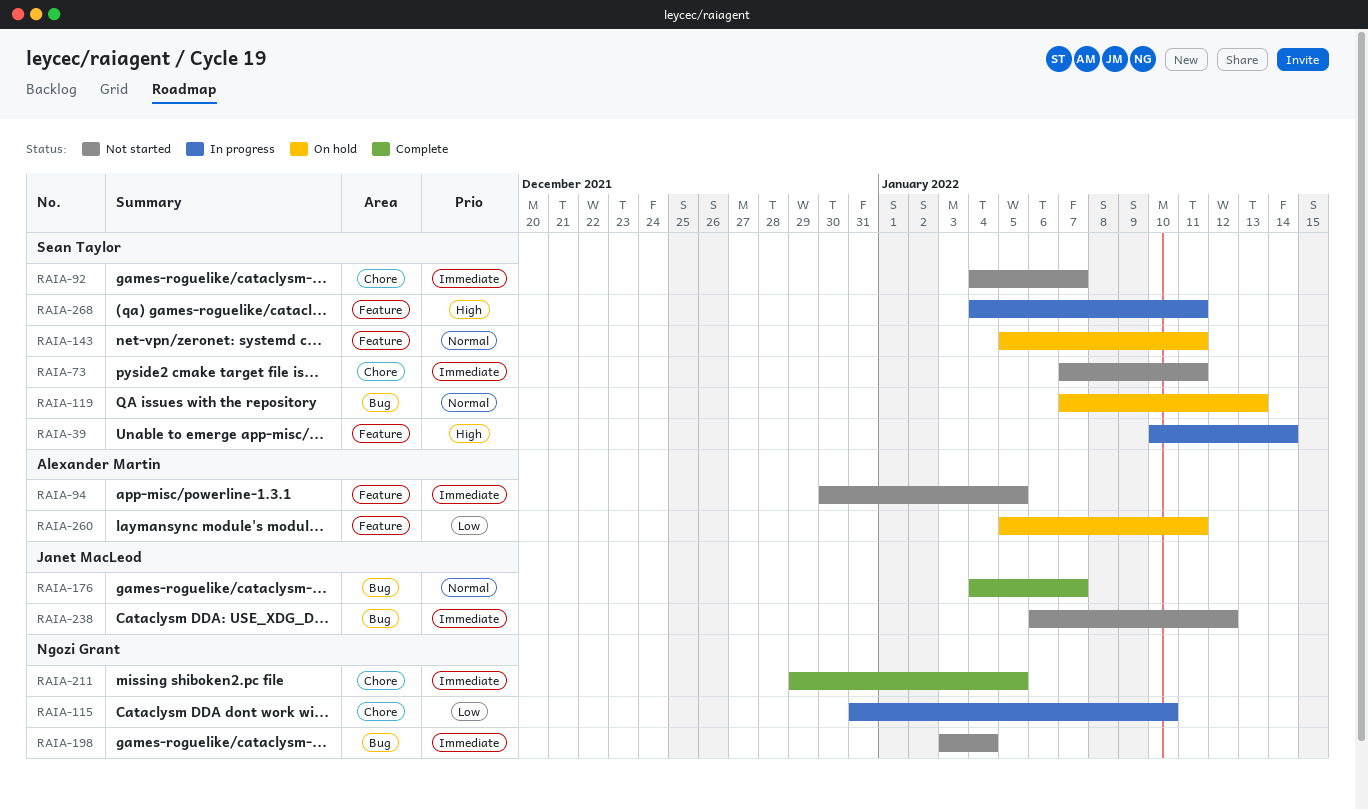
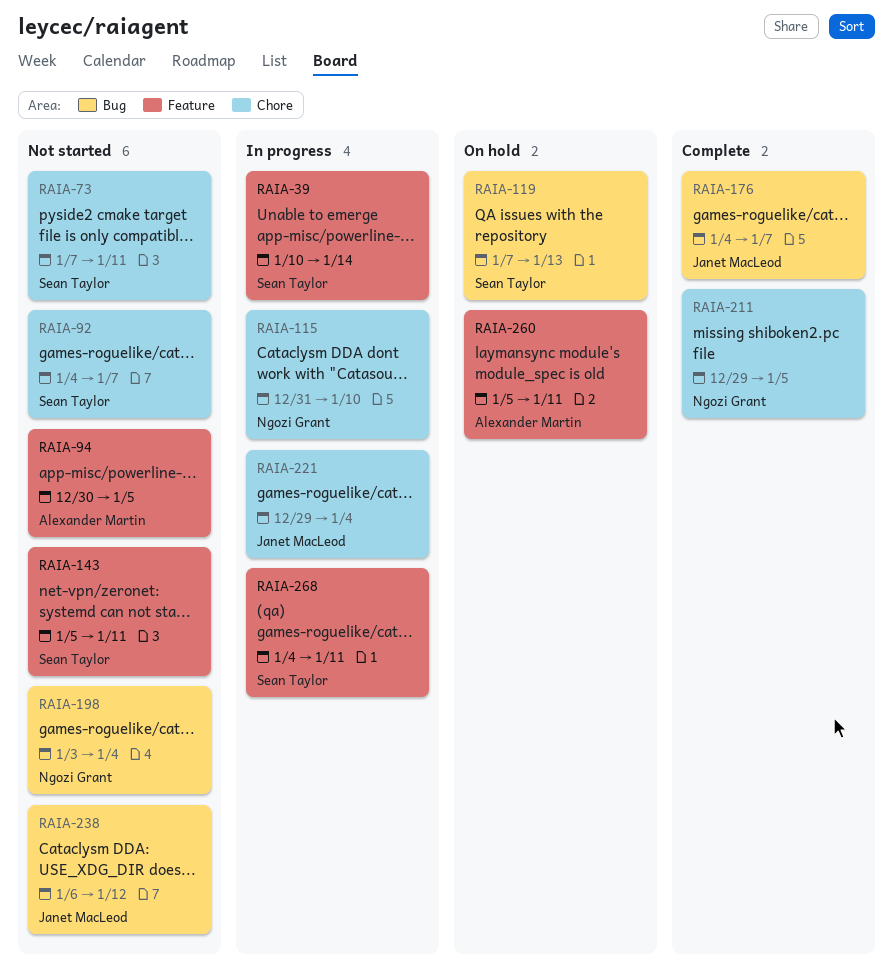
RAIA-143, status: On hold -> Not started
RAIA-221: none -> present

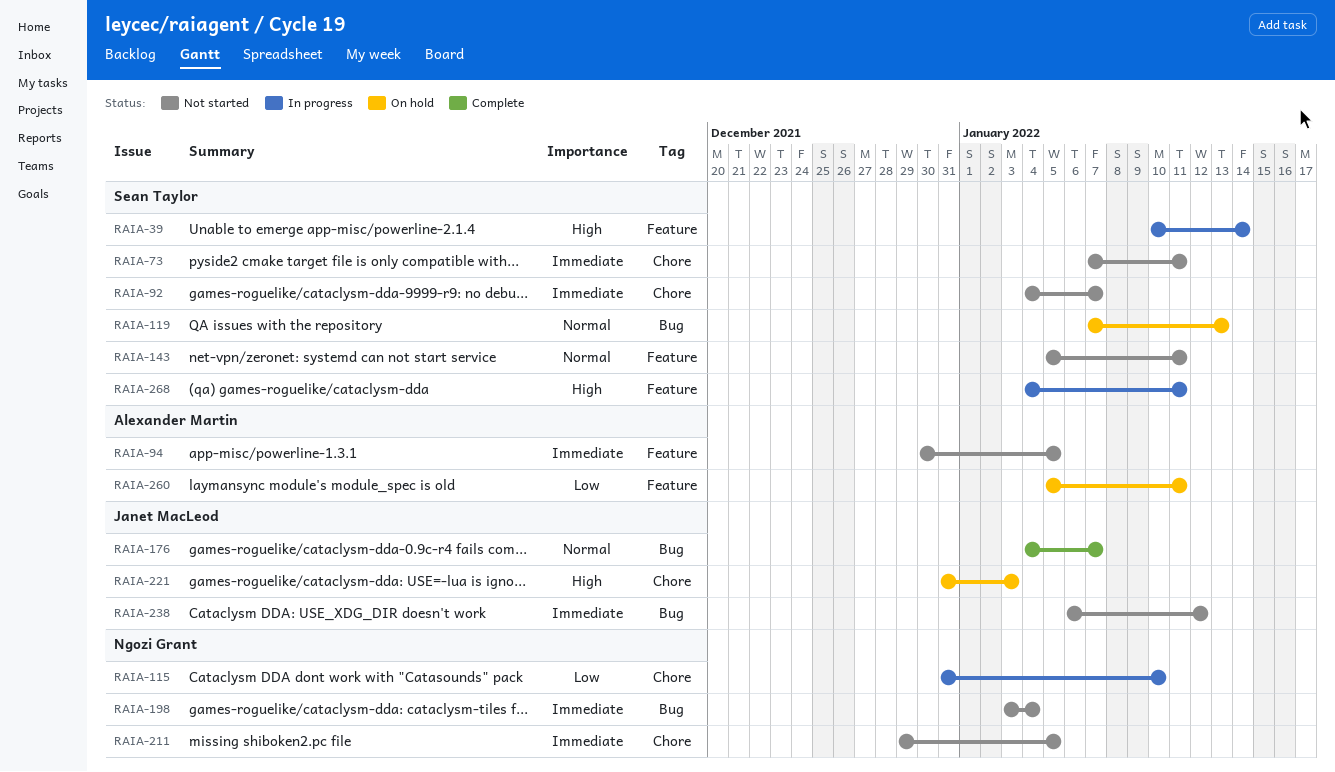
RAIA-211, status: Complete -> Not started
RAIA-221, status: In progress -> On hold
RAIA-221, start: Dec 29 -> Dec 31
RAIA-221, due: Jan 4 -> Jan 3

